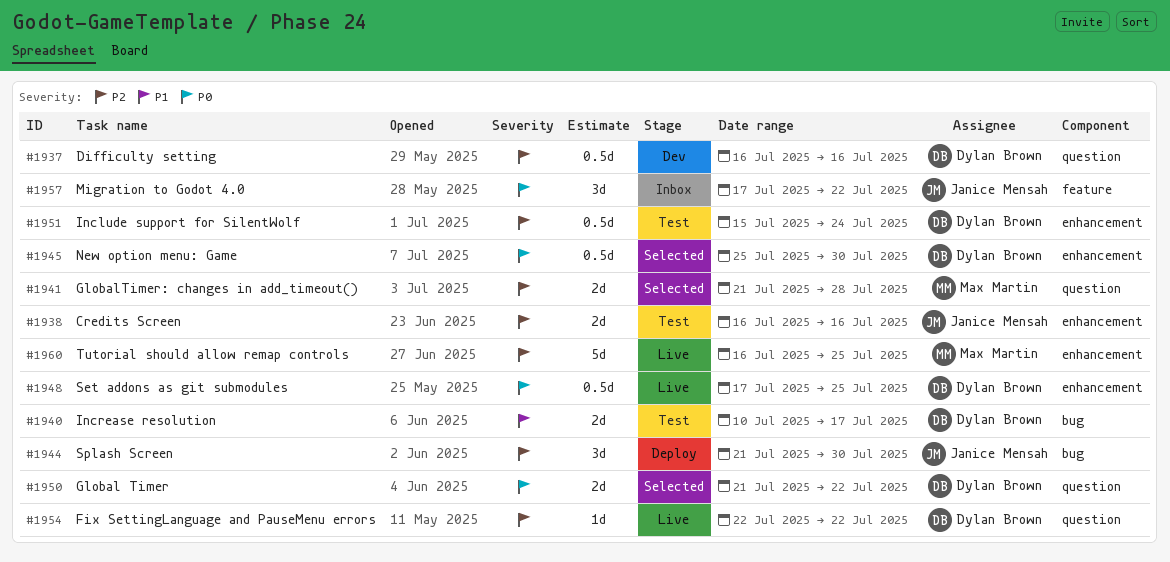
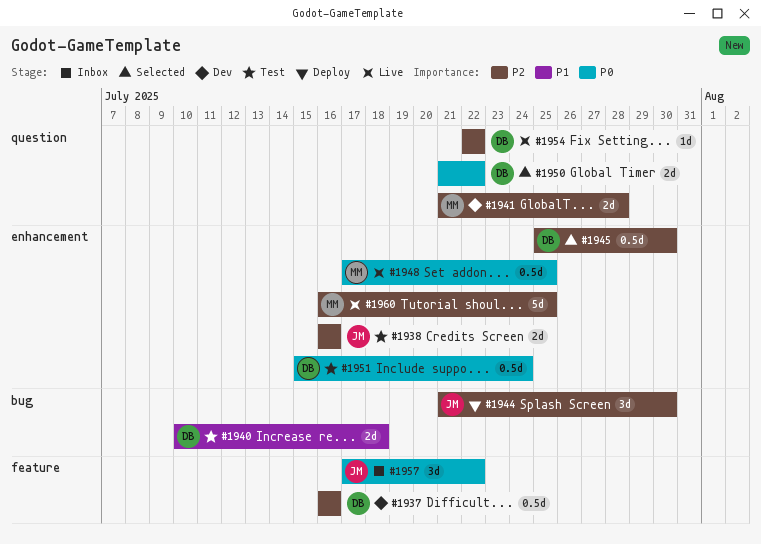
#1937, label: question -> feature
#1940, due: Jul 17 -> Jul 18
#1941, status: Selected -> Dev
#1945, priority: P0 -> P2
#1948, owner: Dylan Brown -> Max Martin
#1951, priority: P2 -> P0

